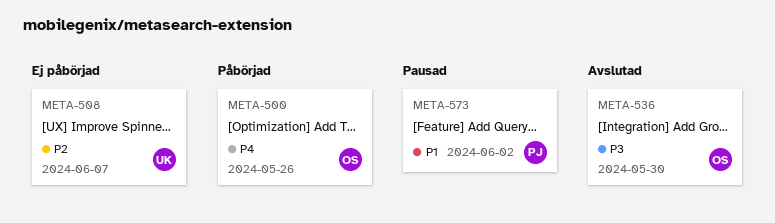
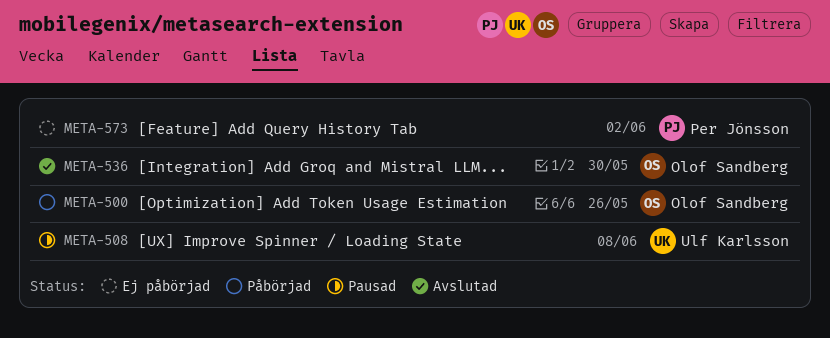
META-508, status: Ej påbörjad -> Pausad
META-508, due: Jun 7 -> Jun 8
META-573, status: Pausad -> Ej påbörjad

